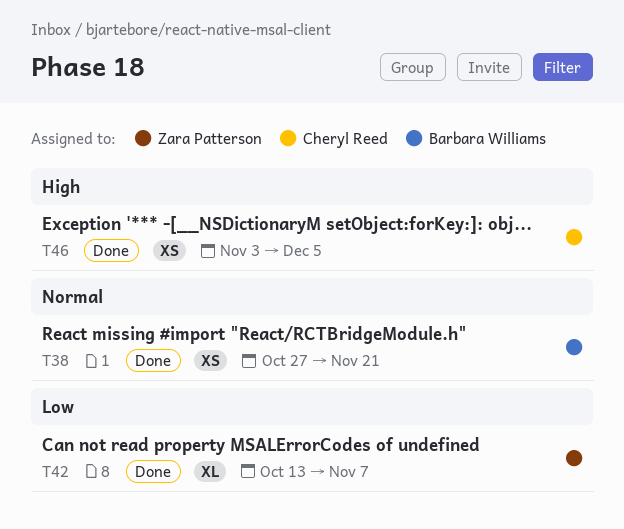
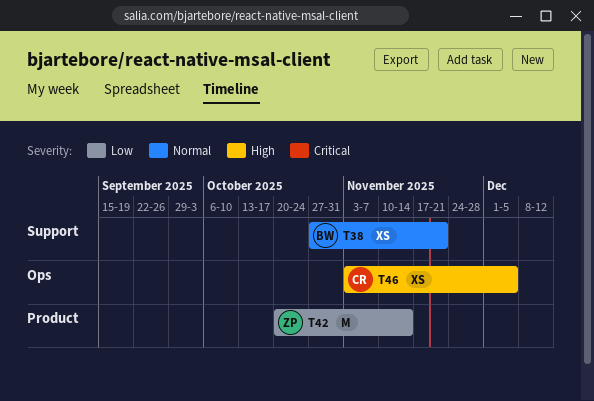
T42, estimate: XL -> M
T42, start: Oct 13 -> Oct 20
T42, due: Nov 7 -> Nov 14

